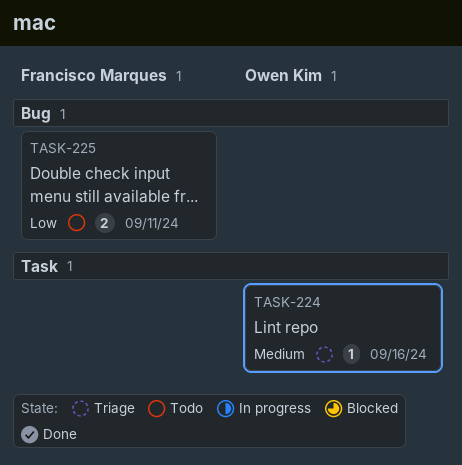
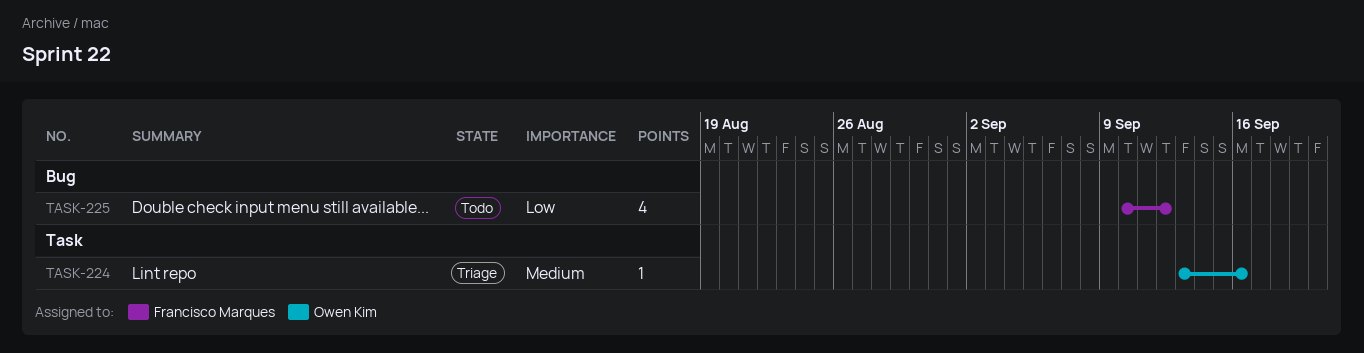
TASK-225, estimate: 2 -> 4
TASK-225, due: Sep 11 -> Sep 12

